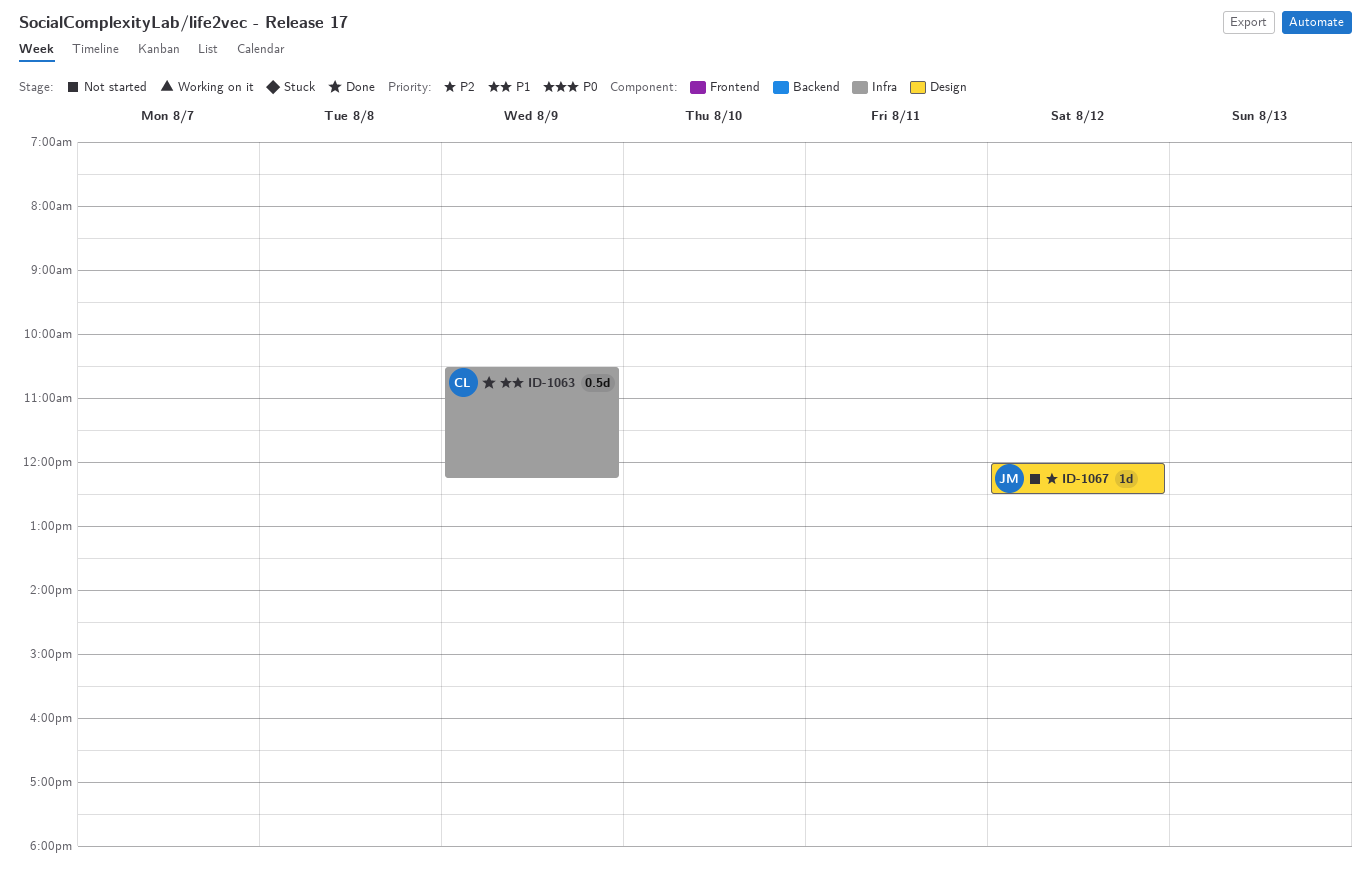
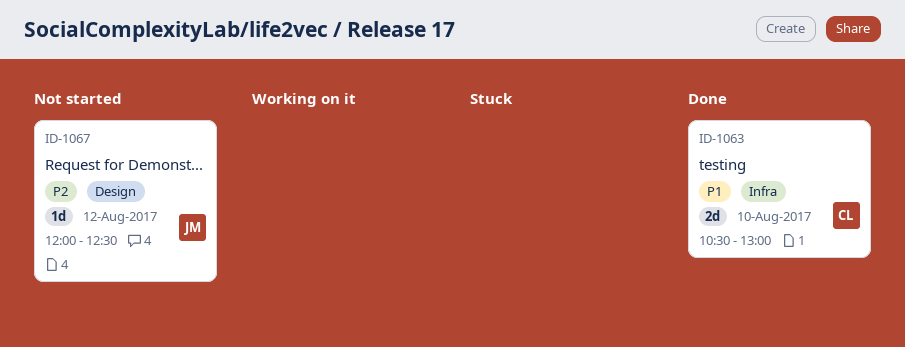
ID-1063, estimate: 0.5d -> 2d
ID-1063, day: Aug 9 -> Aug 10
ID-1063, ends: 12:15 -> 13:00

